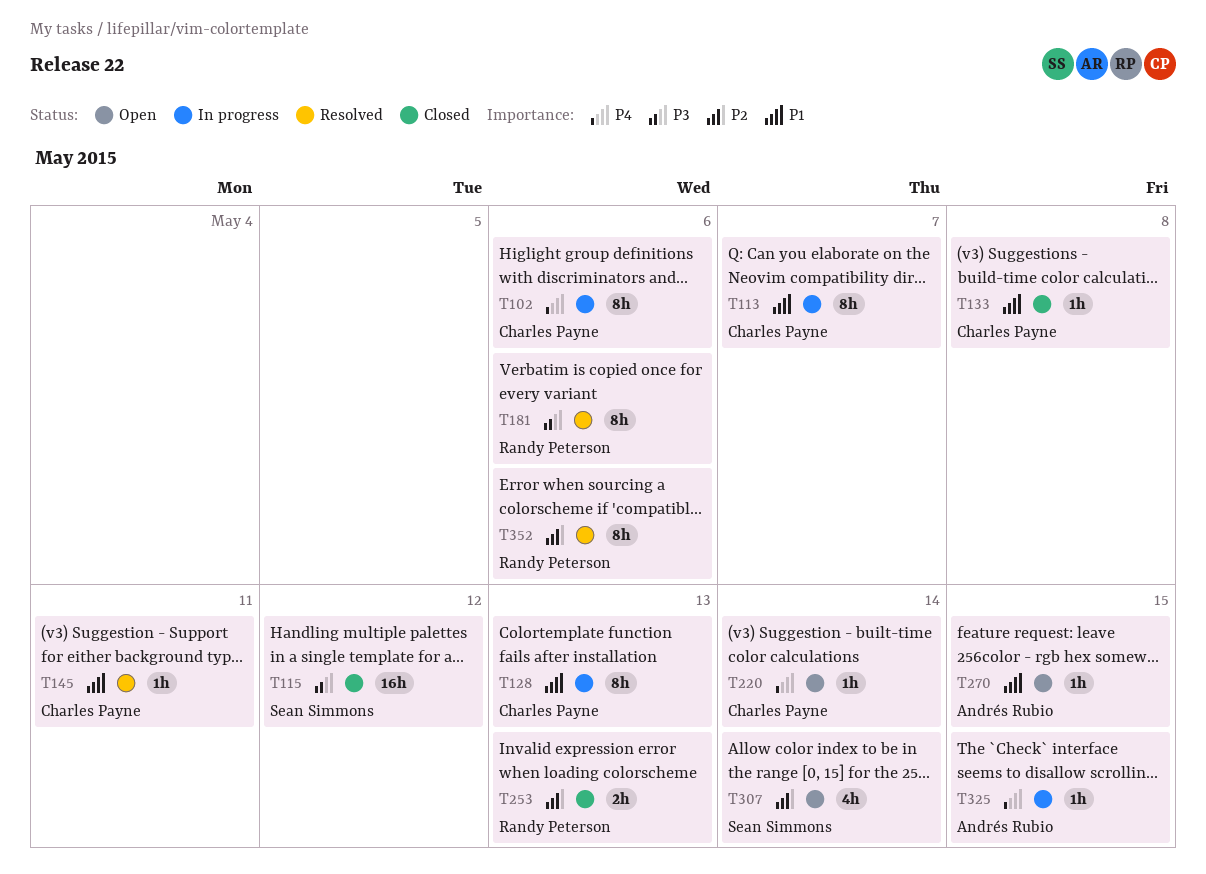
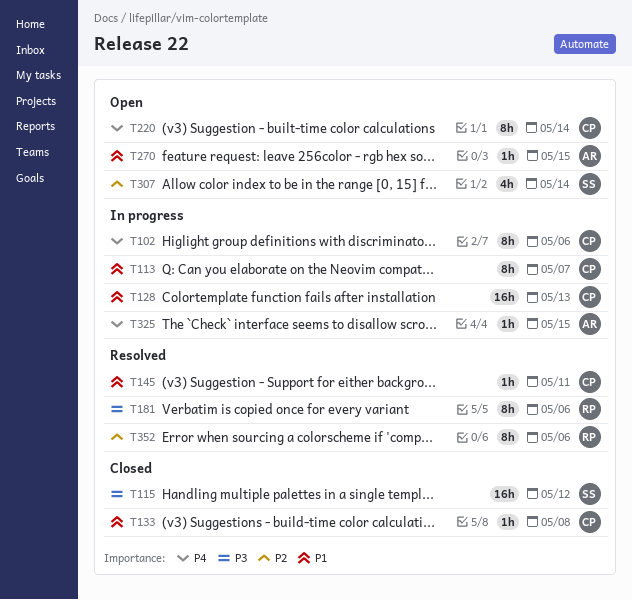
T128, estimate: 8h -> 16h
T220, estimate: 1h -> 8h
T253: present -> none

